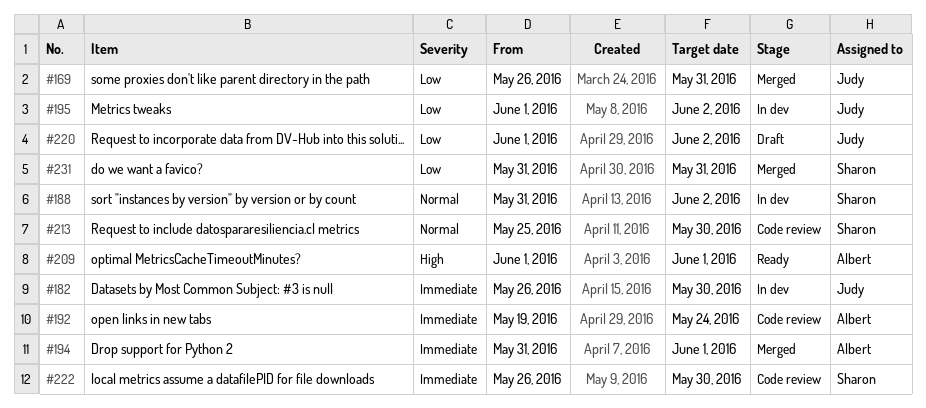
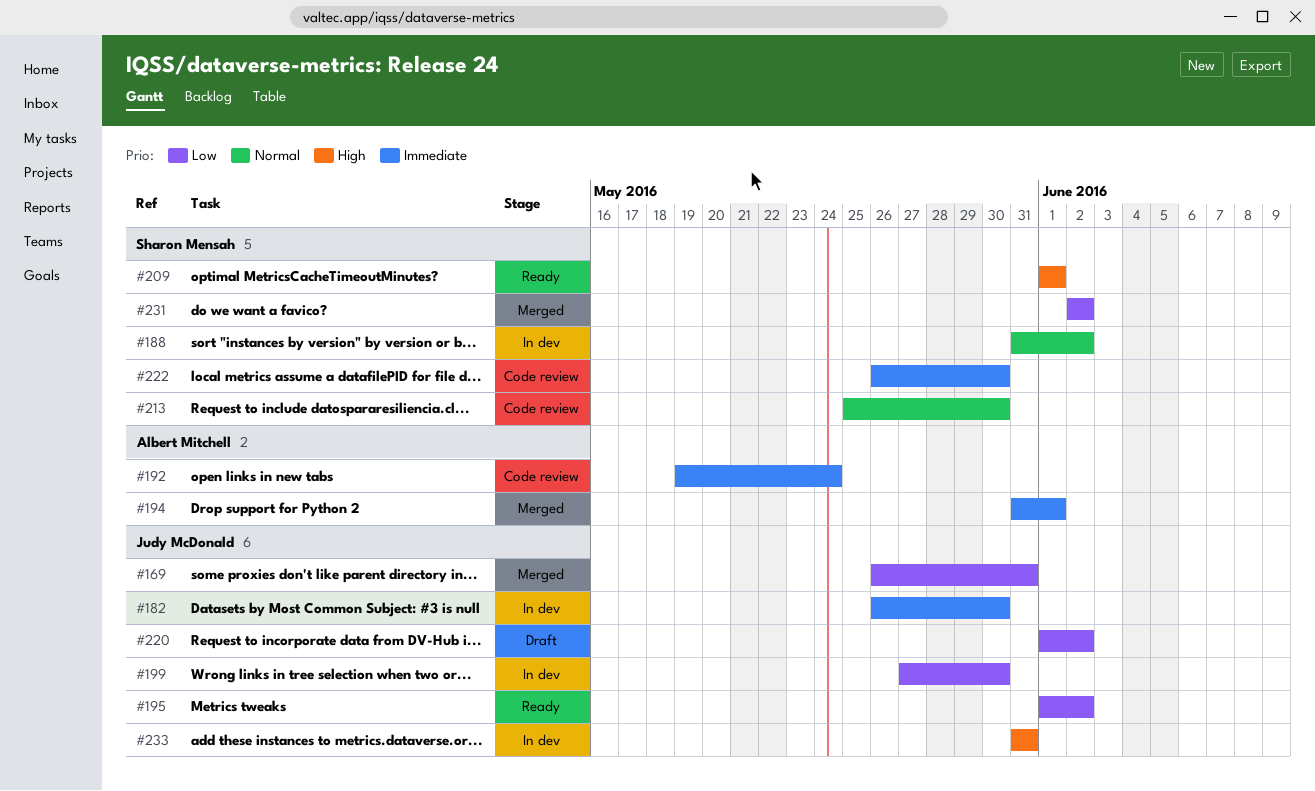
#195, status: In dev -> Ready
#199: none -> present
#209, owner: Albert Mitchell -> Sharon Mensah
#231, start: May 31 -> Jun 2
#231, due: May 31 -> Jun 2
#233: none -> present

